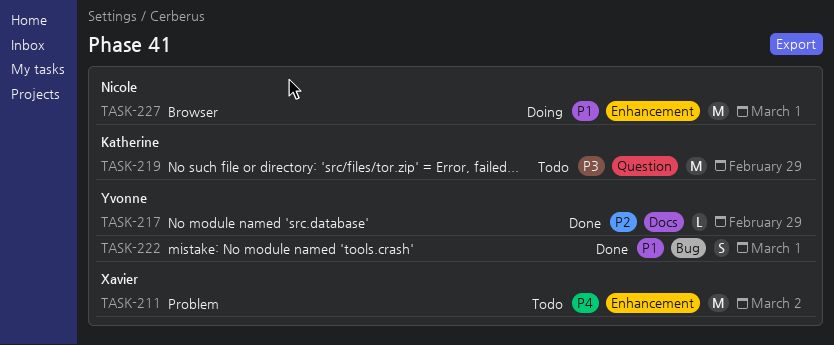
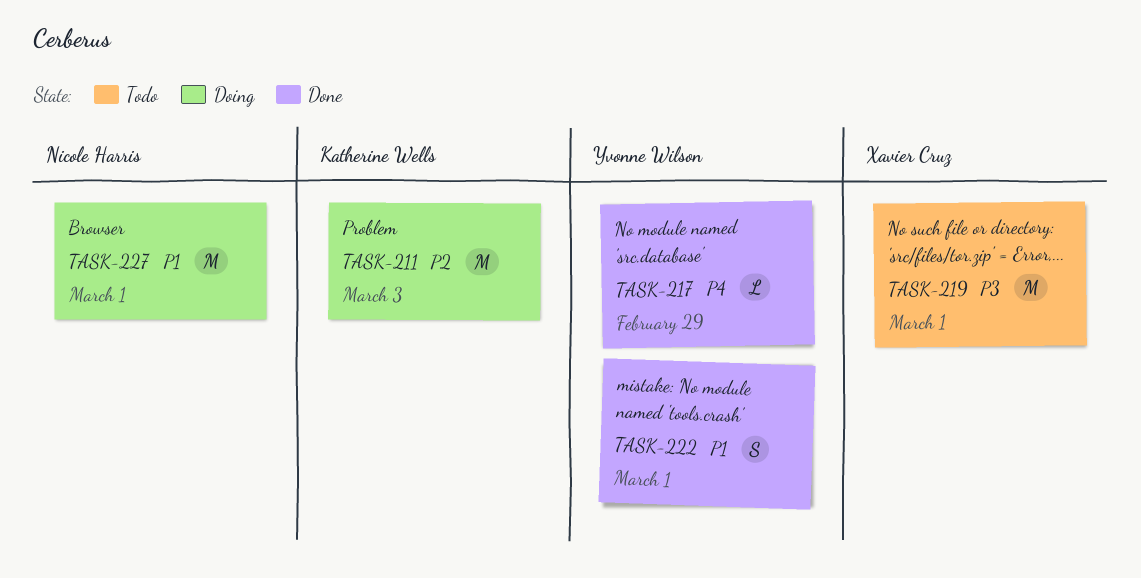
TASK-211, status: Todo -> Doing
TASK-211, owner: Xavier Cruz -> Katherine Wells
TASK-211, priority: P4 -> P2
TASK-211, due: Mar 2 -> Mar 3
TASK-217, priority: P2 -> P4
TASK-219, owner: Katherine Wells -> Xavier Cruz
TASK-219, due: Feb 29 -> Mar 1

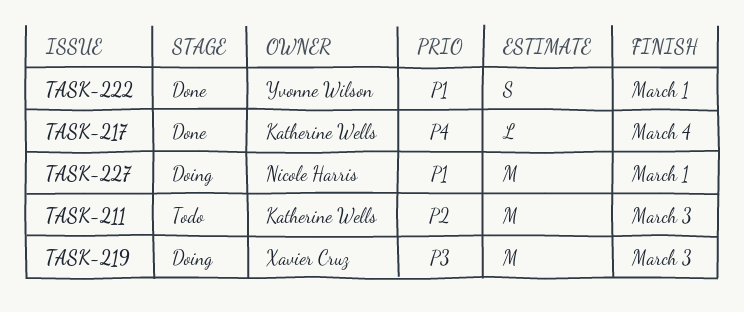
TASK-211, status: Doing -> Todo
TASK-217, owner: Yvonne Wilson -> Katherine Wells
TASK-217, due: Feb 29 -> Mar 4
TASK-219, status: Todo -> Doing
TASK-219, due: Mar 1 -> Mar 3

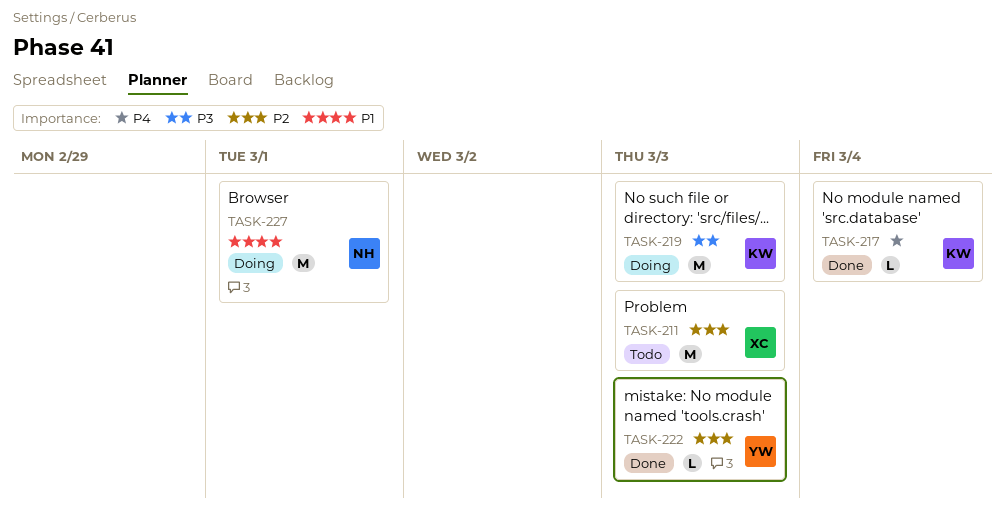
TASK-211, owner: Katherine Wells -> Xavier Cruz
TASK-219, owner: Xavier Cruz -> Katherine Wells
TASK-222, priority: P1 -> P2
TASK-222, estimate: S -> L
TASK-222, due: Mar 1 -> Mar 3

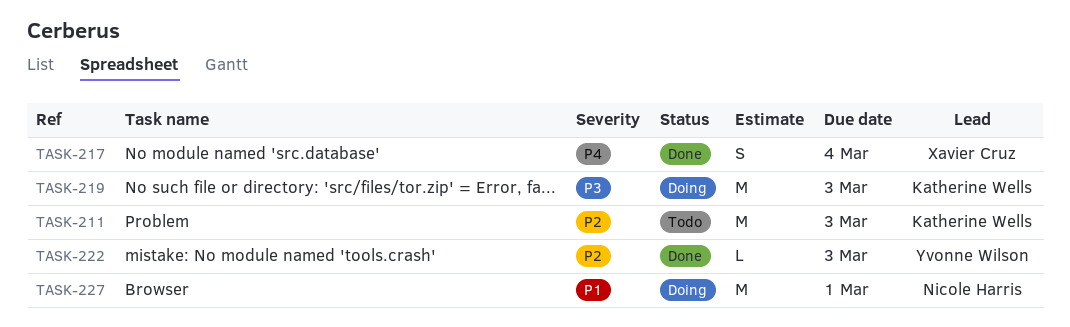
TASK-211, owner: Xavier Cruz -> Katherine Wells
TASK-217, owner: Katherine Wells -> Xavier Cruz
TASK-217, estimate: L -> S

